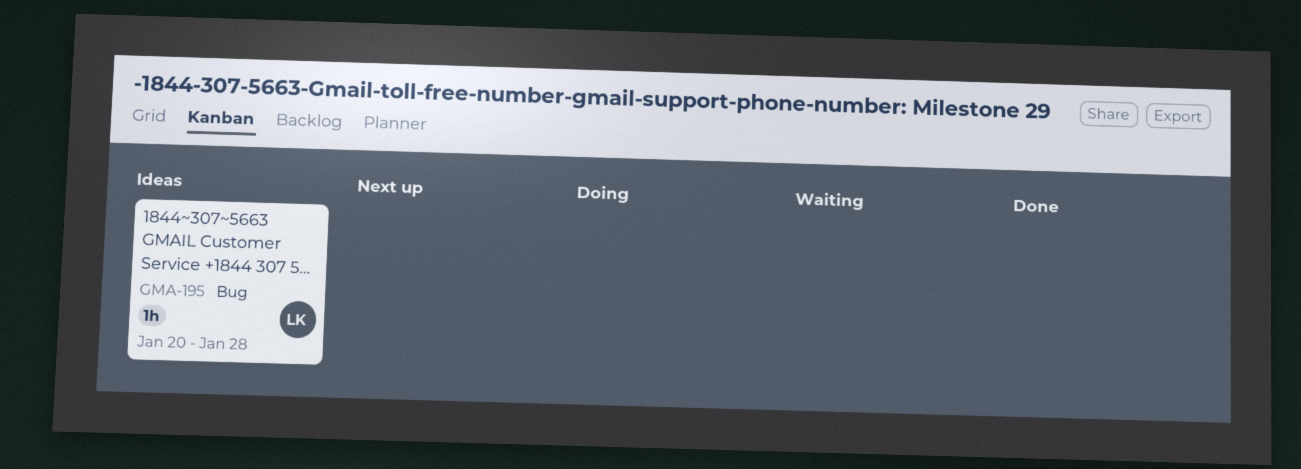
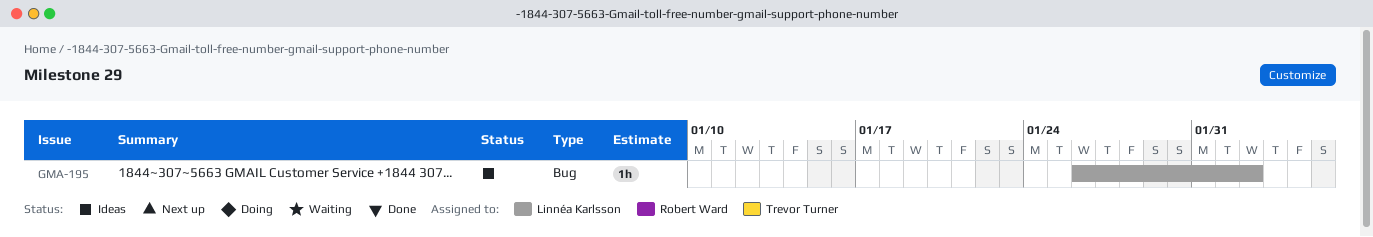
GMA-195, start: Jan 20 -> Jan 26
GMA-195, due: Jan 28 -> Feb 2

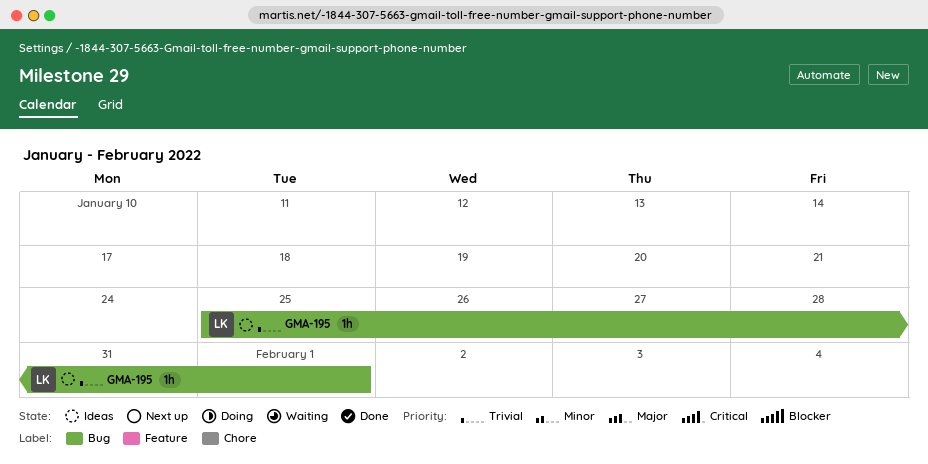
GMA-195, start: Jan 26 -> Jan 25
GMA-195, due: Feb 2 -> Feb 1

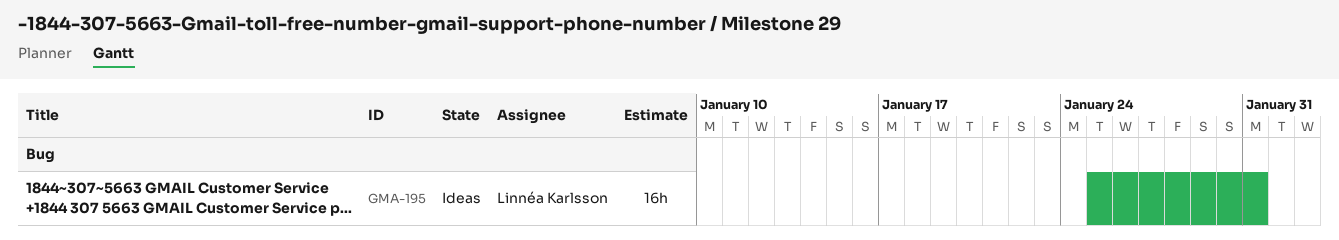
GMA-195, estimate: 1h -> 16h
GMA-195, due: Feb 1 -> Jan 31

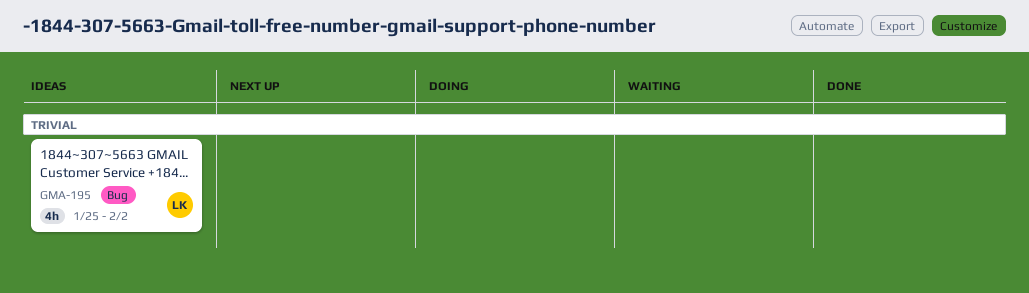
GMA-195, estimate: 16h -> 4h
GMA-195, due: Jan 31 -> Feb 2

